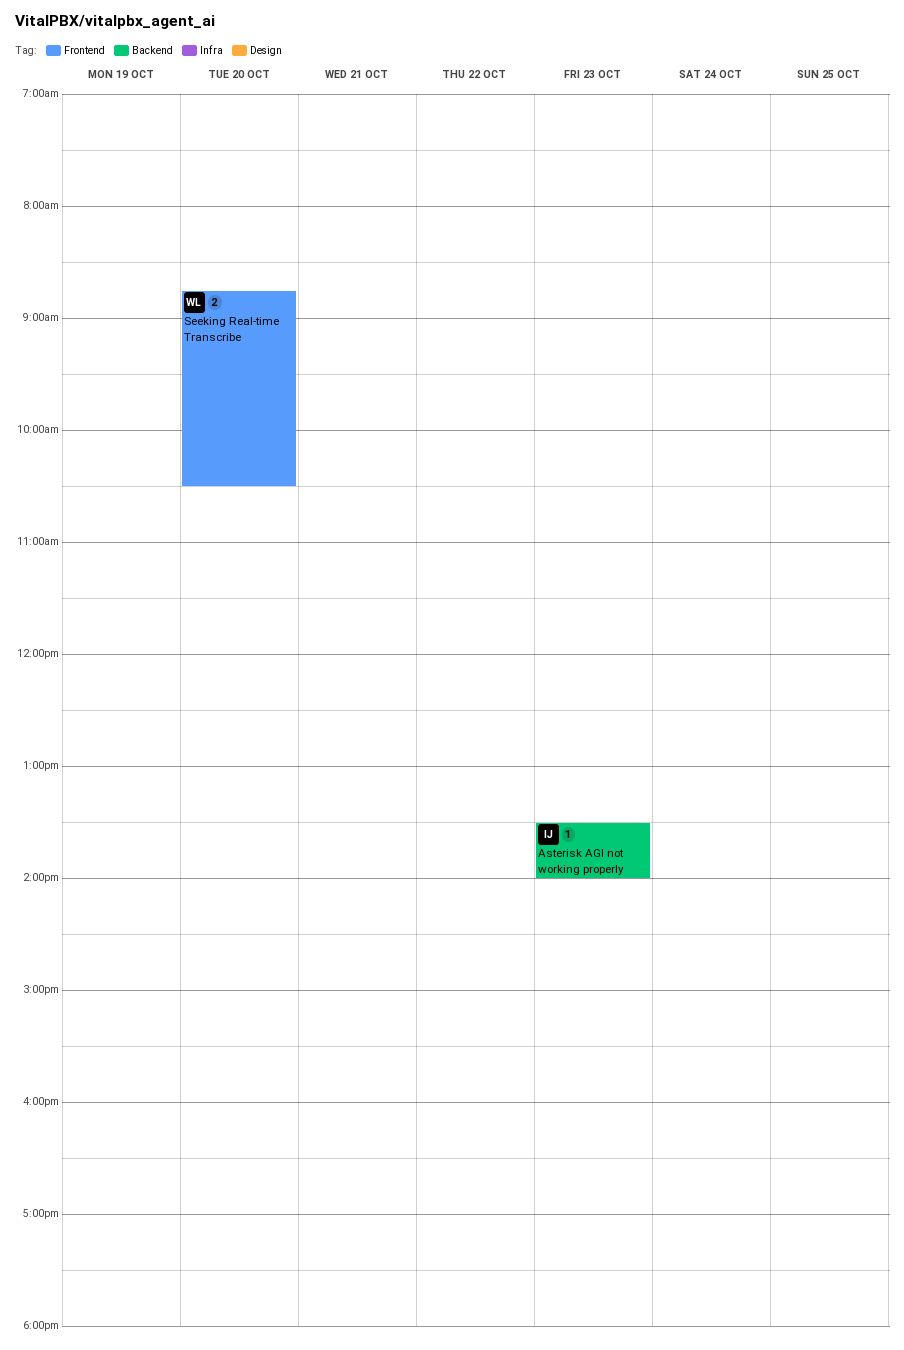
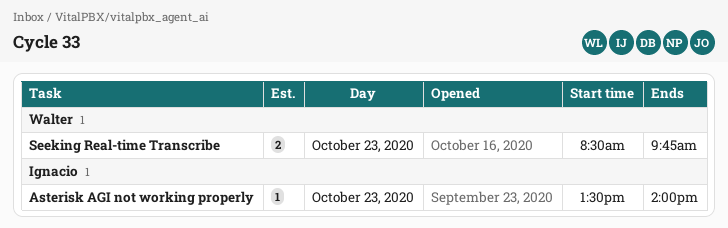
Seeking Real-time Transcribe, day: Oct 20 -> Oct 23
Seeking Real-time Transcribe, begins: 08:45 -> 08:30
Seeking Real-time Transcribe, ends: 10:30 -> 09:45

